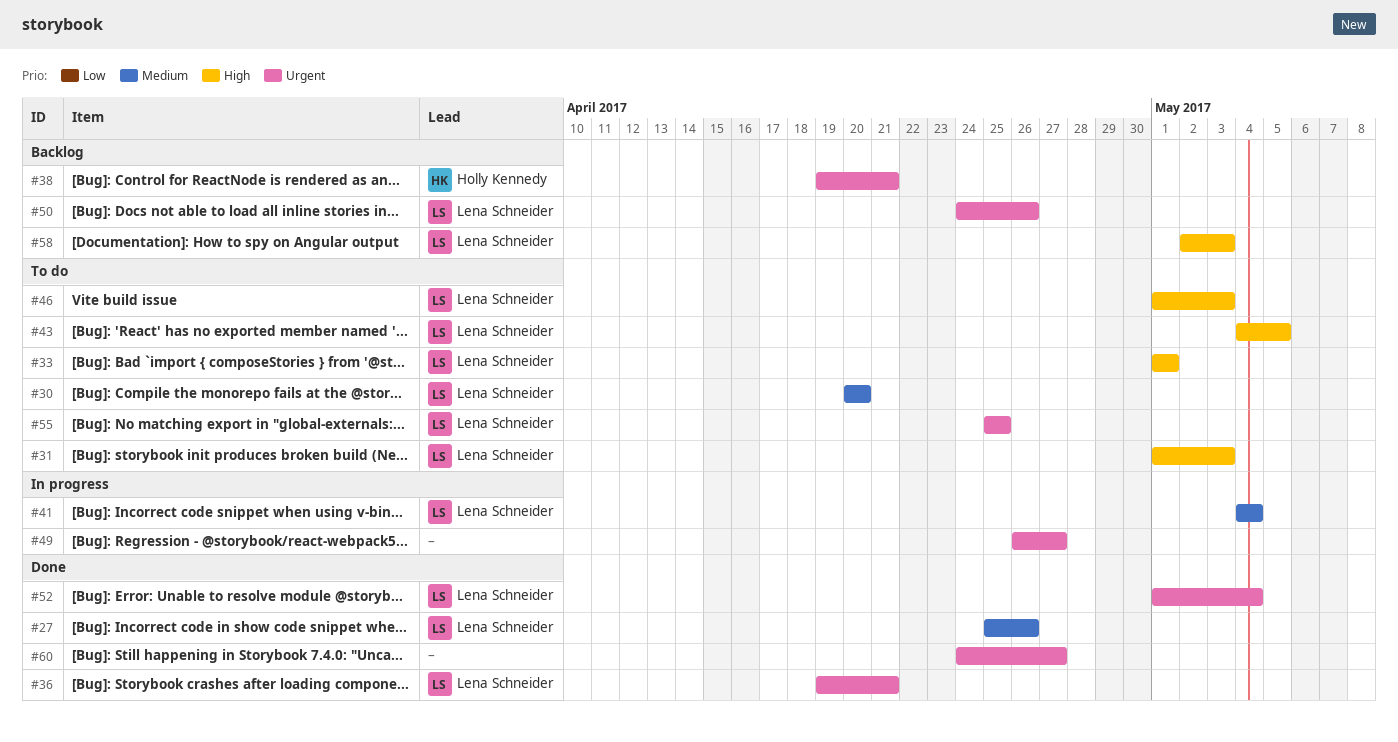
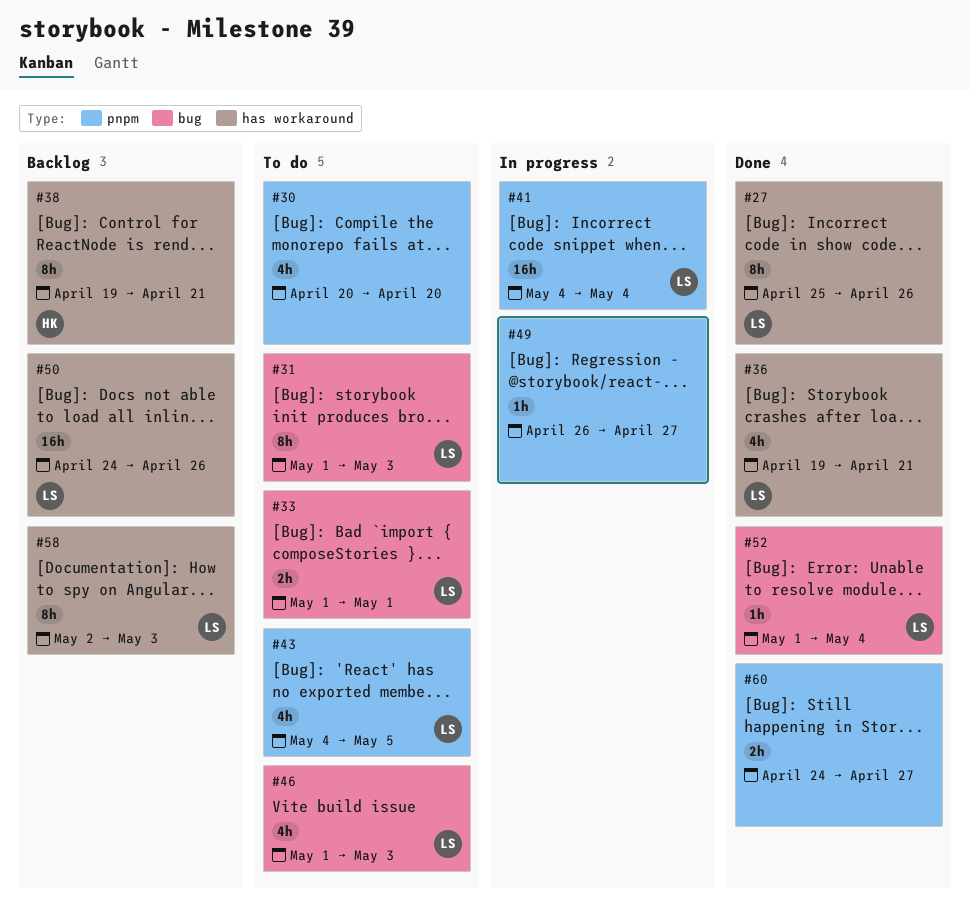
#30, owner: Lena Schneider -> none
#55: present -> none

